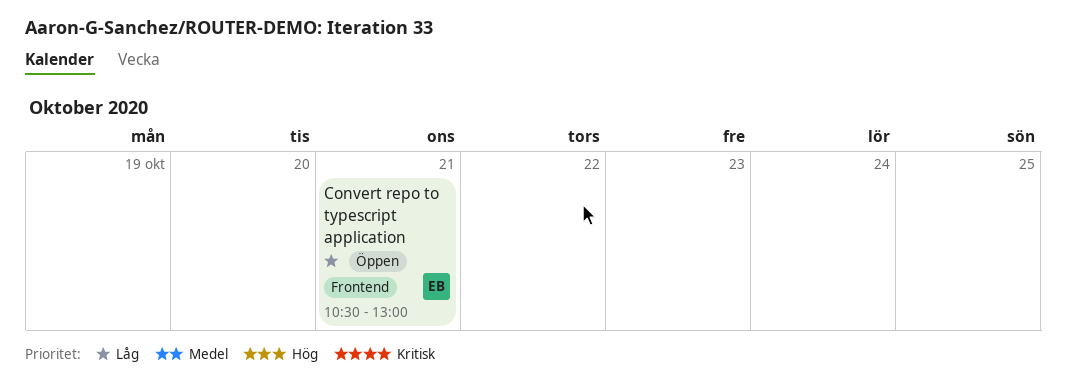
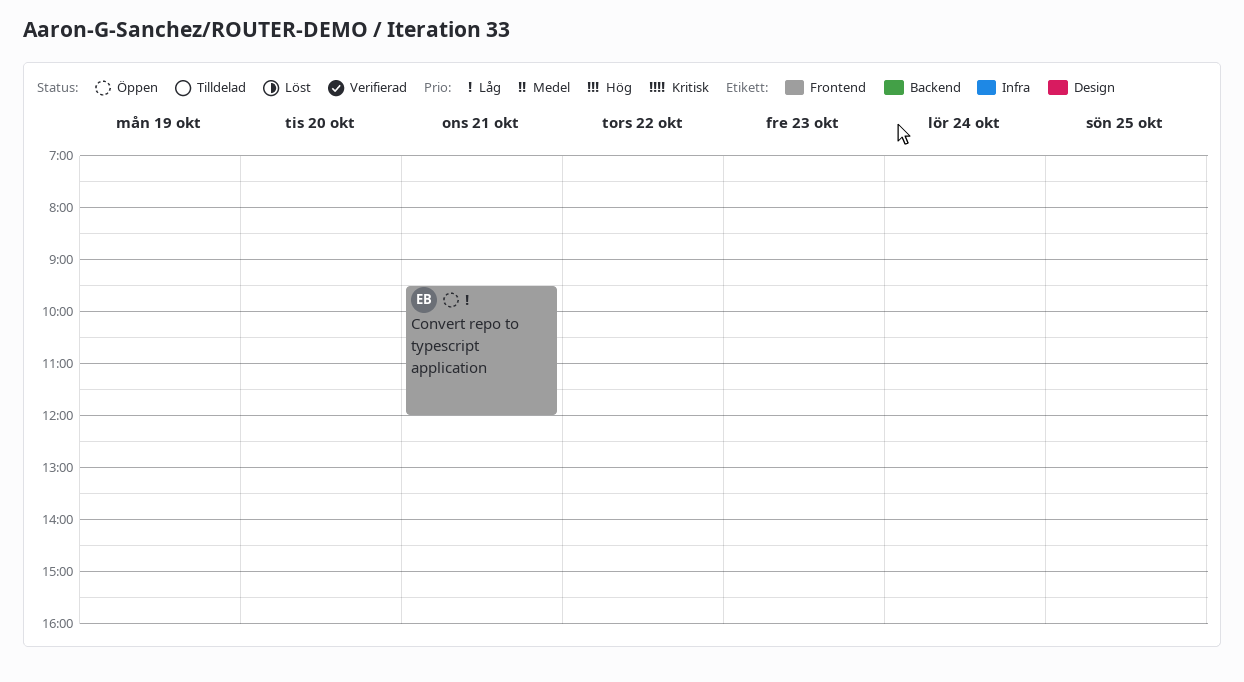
Convert repo to typescript application, begins: 10:30 -> 09:30
Convert repo to typescript application, ends: 13:00 -> 12:00

